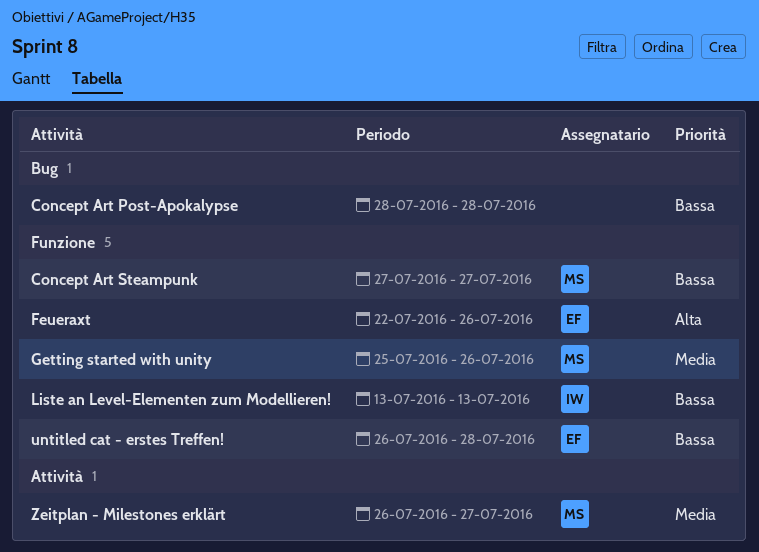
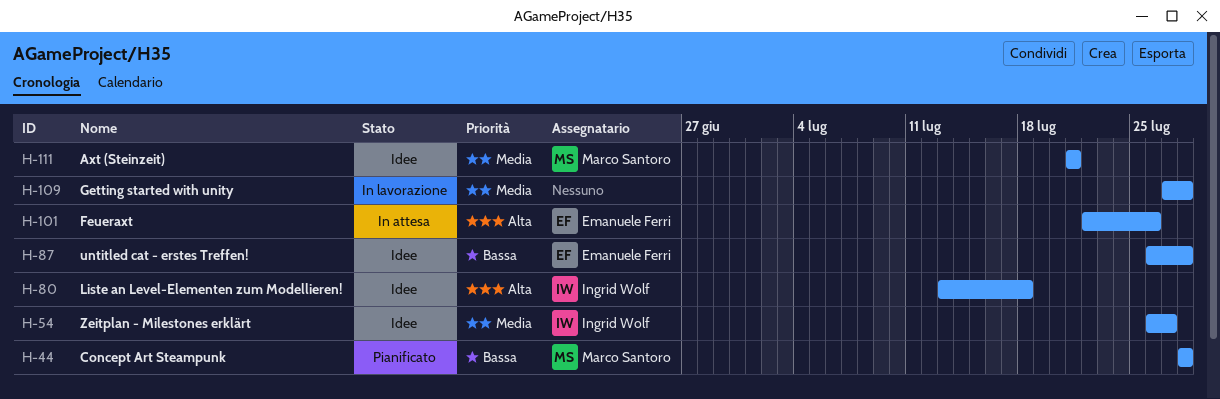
Axt (Steinzeit): none -> present
Concept Art Post-Apokalypse: present -> none
Concept Art Steampunk, start: Jul 27 -> Jul 28
Concept Art Steampunk, due: Jul 27 -> Jul 28
Getting started with unity, owner: Marco Santoro -> none
Getting started with unity, start: Jul 25 -> Jul 27
Getting started with unity, due: Jul 26 -> Jul 28
Liste an Level-Elementen zum Modellieren!, priority: Bassa -> Alta
Liste an Level-Elementen zum Modellieren!, due: Jul 13 -> Jul 18
Zeitplan - Milestones erklärt, owner: Marco Santoro -> Ingrid Wolf

